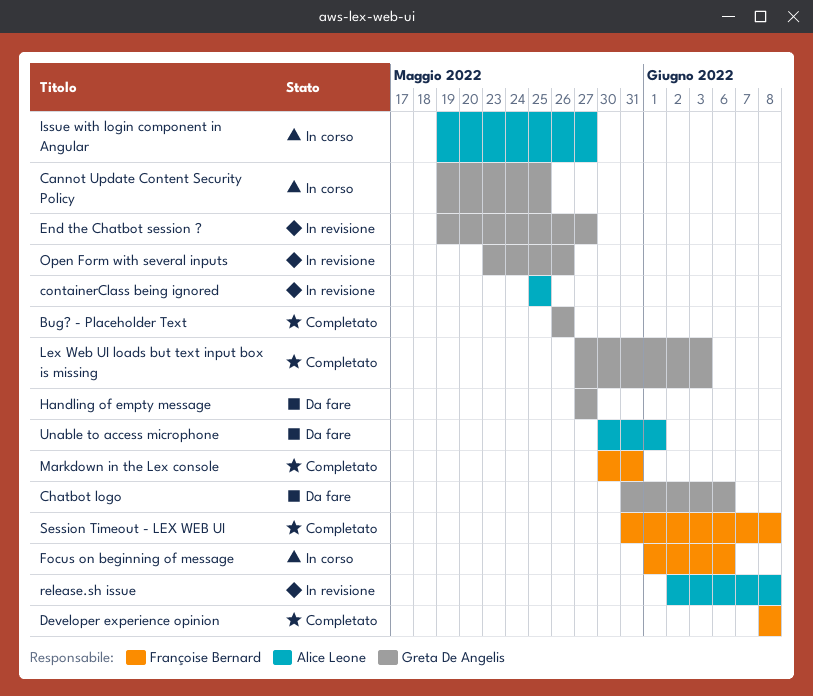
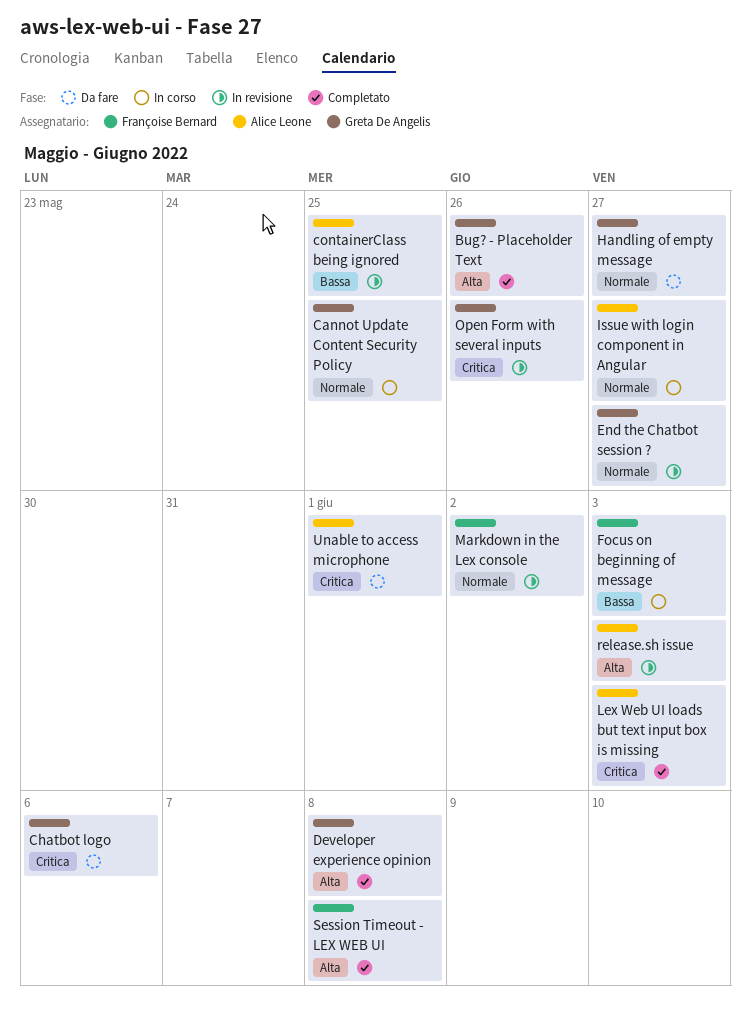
Developer experience opinion, owner: Françoise Bernard -> Greta De Angelis
Focus on beginning of message, due: Jun 6 -> Jun 3
Lex Web UI loads but text input box is missing, owner: Greta De Angelis -> Alice Leone
Markdown in the Lex console, status: Completato -> In revisione
Markdown in the Lex console, due: May 31 -> Jun 2
release.sh issue, due: Jun 8 -> Jun 3

